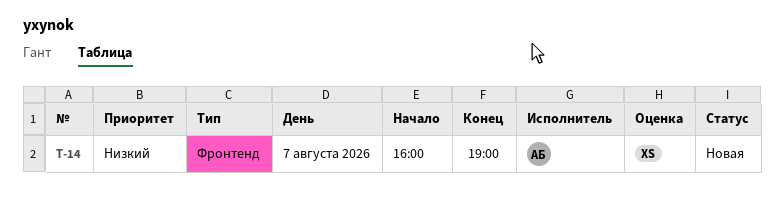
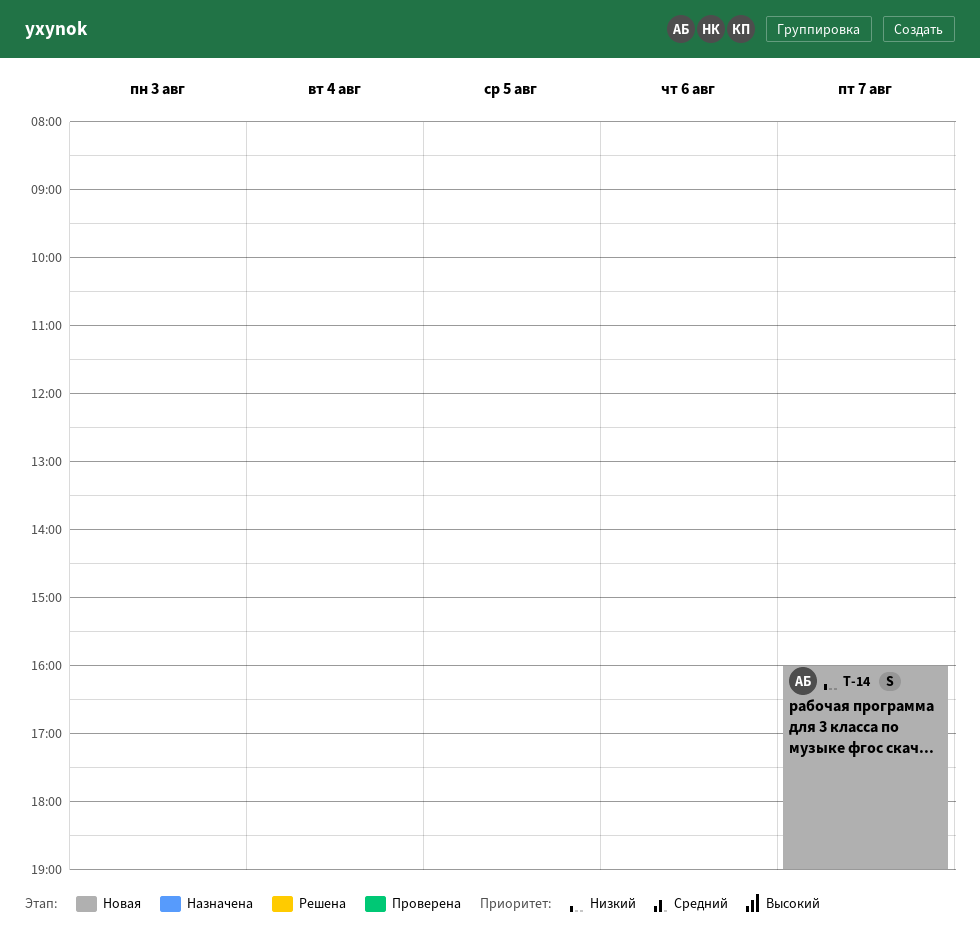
T-14, estimate: XS -> S

